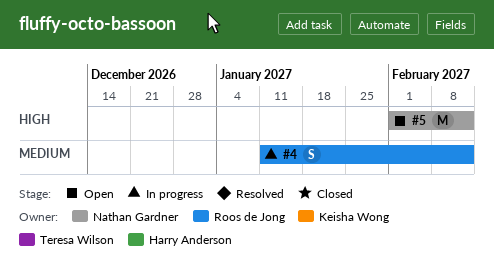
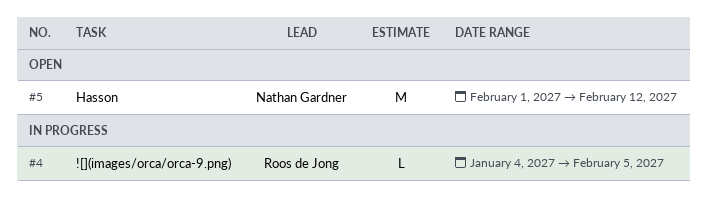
#4, estimate: S -> L
#4, start: Jan 11 -> Jan 4
#4, due: Feb 12 -> Feb 5

